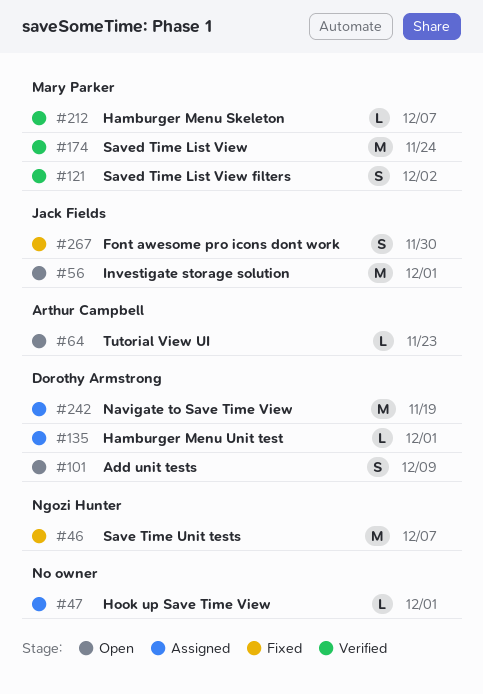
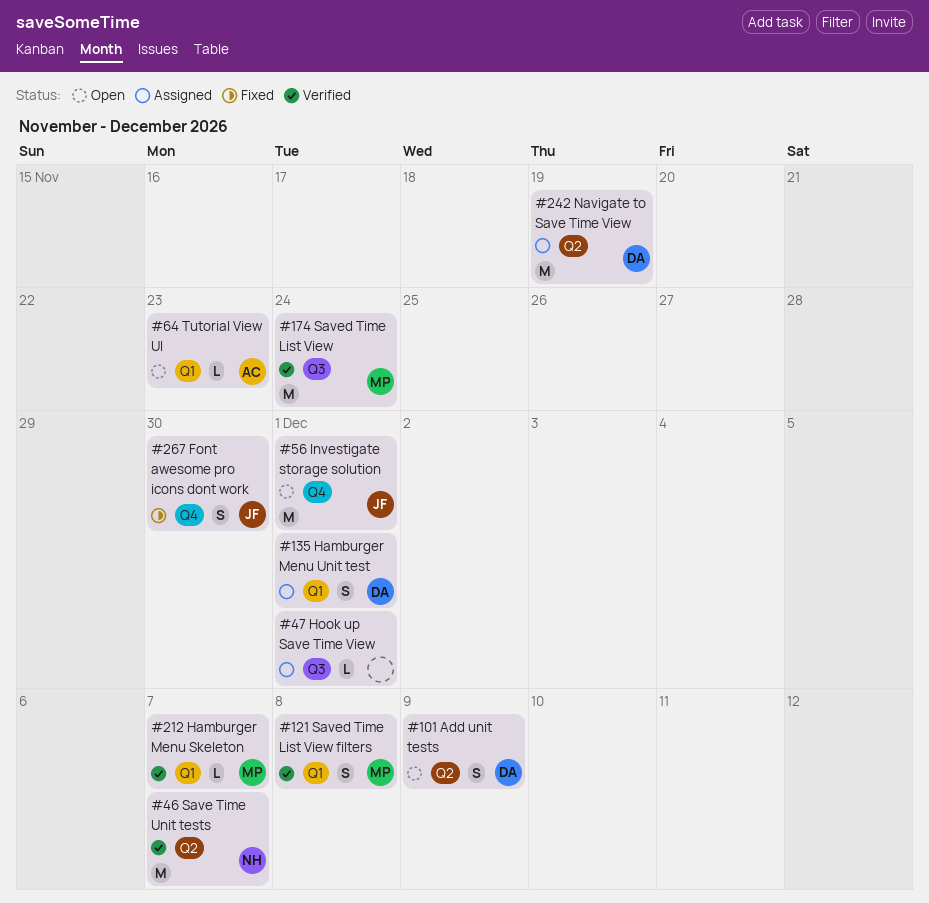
#46, status: Fixed -> Verified
#121, due: Dec 2 -> Dec 8
#135, estimate: L -> S

